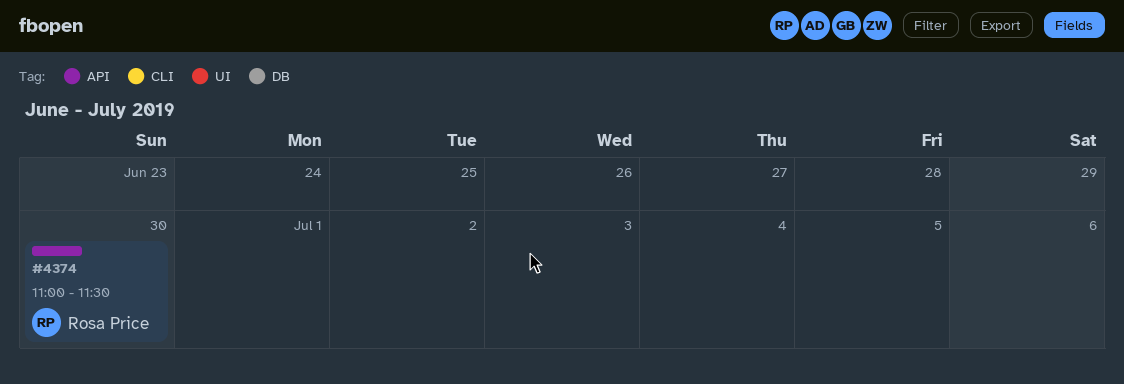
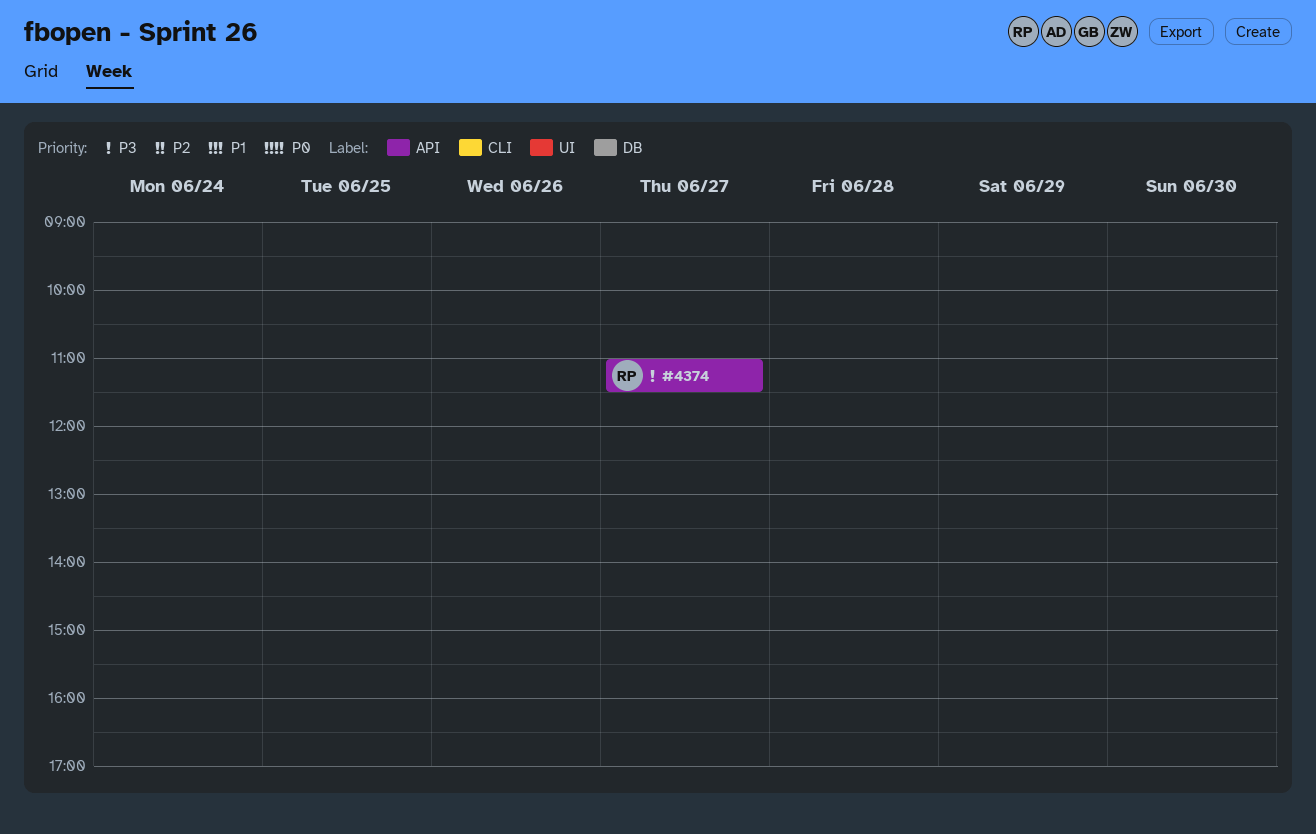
#4374, day: Jun 30 -> Jun 27

